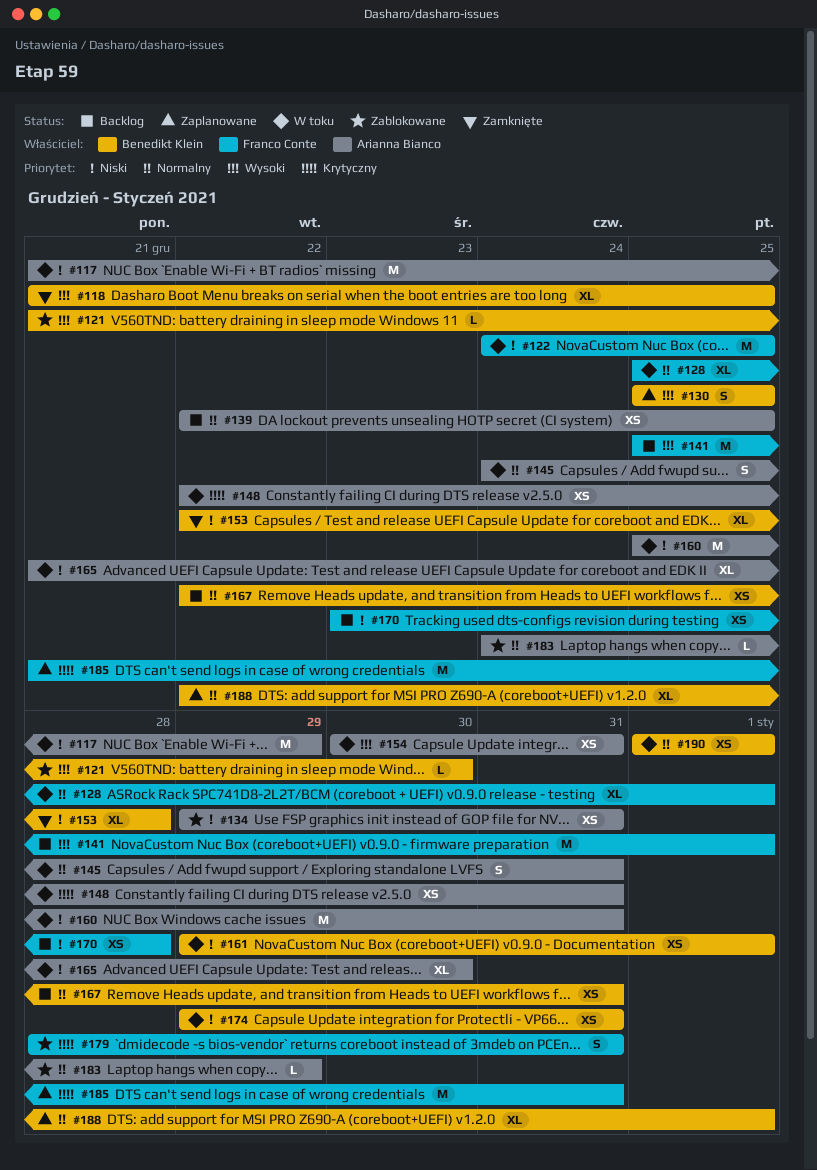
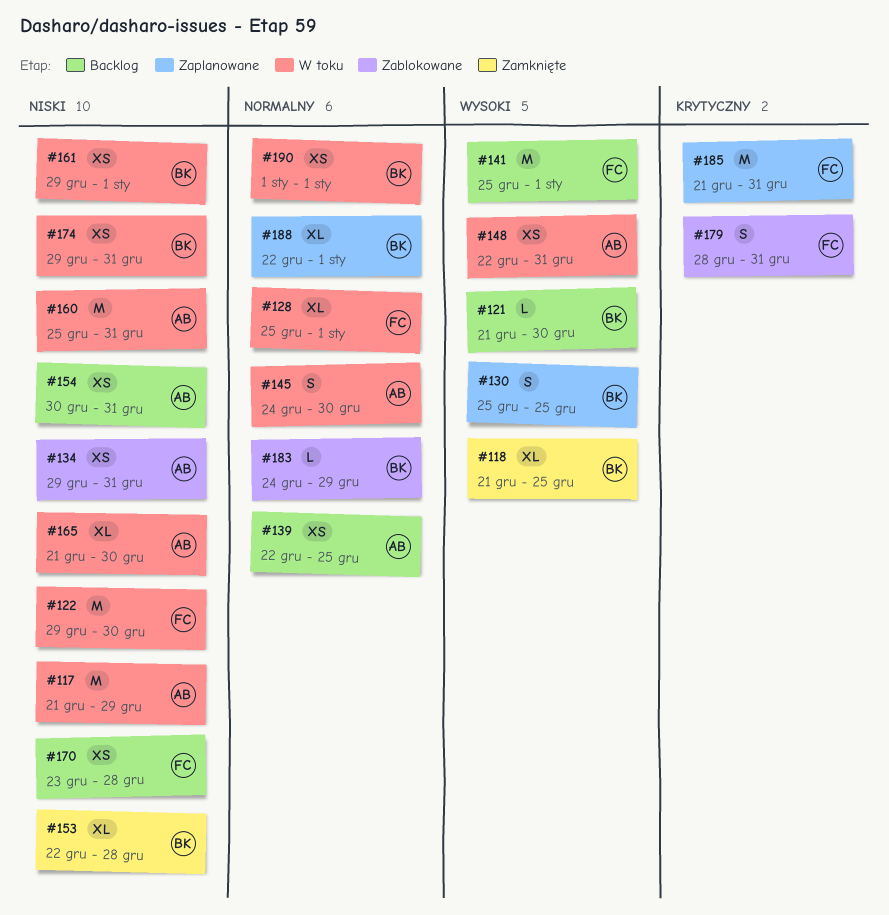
#121, status: Zablokowane -> Backlog
#122, start: Dec 24 -> Dec 29
#122, due: Dec 25 -> Dec 30
#145, due: Dec 31 -> Dec 30
#148, priority: Krytyczny -> Wysoki
#154, status: W toku -> Backlog
#154, priority: Wysoki -> Niski
#167: present -> none
#183, owner: Arianna Bianco -> Benedikt Klein

